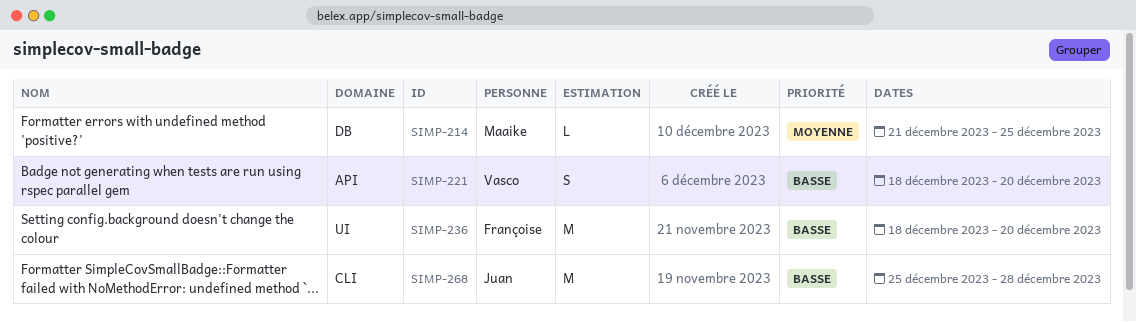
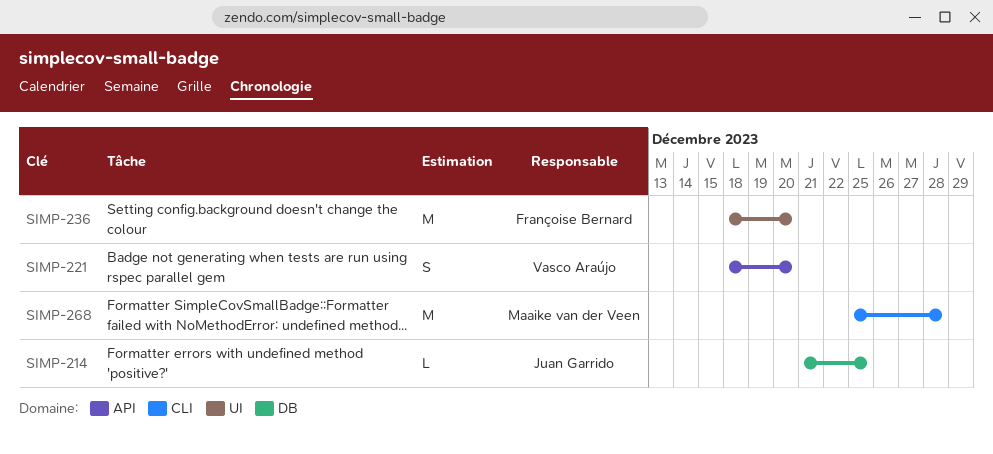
SIMP-214, owner: Maaike van der Veen -> Juan Garrido
SIMP-268, owner: Juan Garrido -> Maaike van der Veen

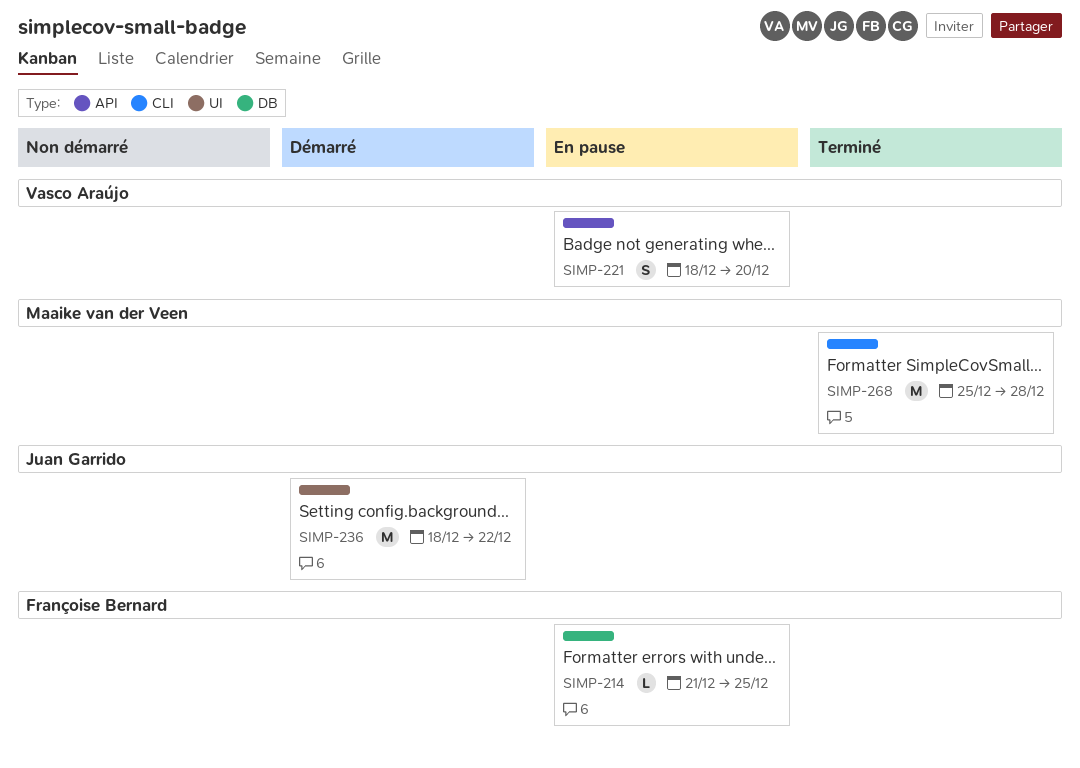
SIMP-214, owner: Juan Garrido -> Françoise Bernard
SIMP-236, owner: Françoise Bernard -> Juan Garrido
SIMP-236, due: Dec 20 -> Dec 22

